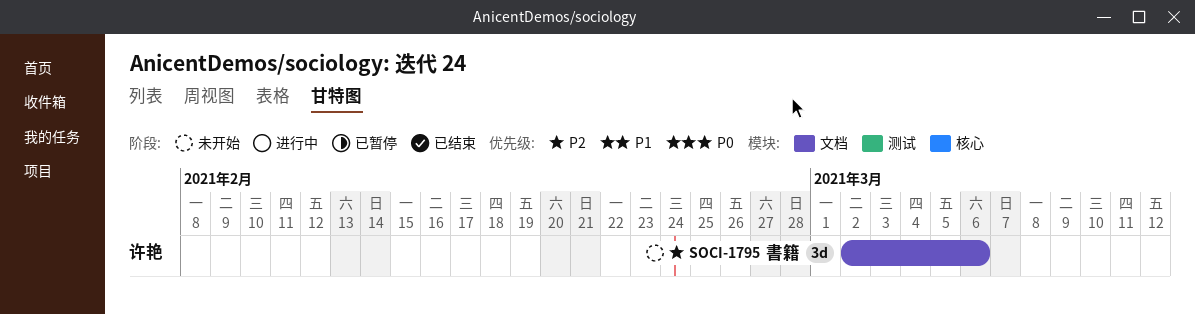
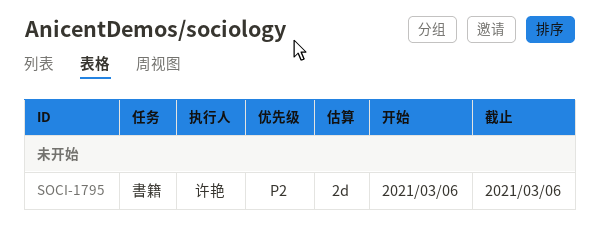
SOCI-1795, estimate: 3d -> 2d
SOCI-1795, start: Mar 2 -> Mar 6

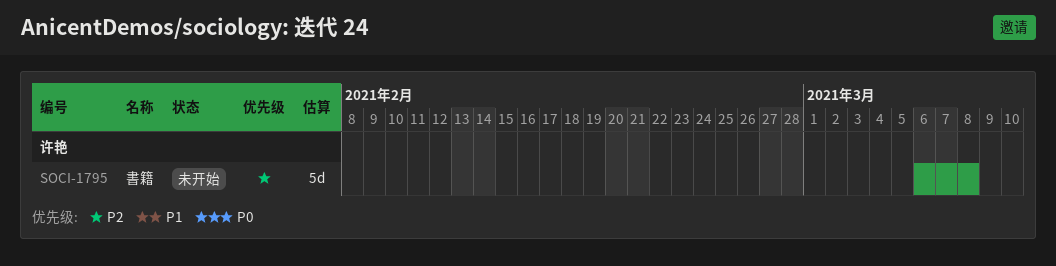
SOCI-1795, estimate: 2d -> 5d
SOCI-1795, due: Mar 6 -> Mar 8

